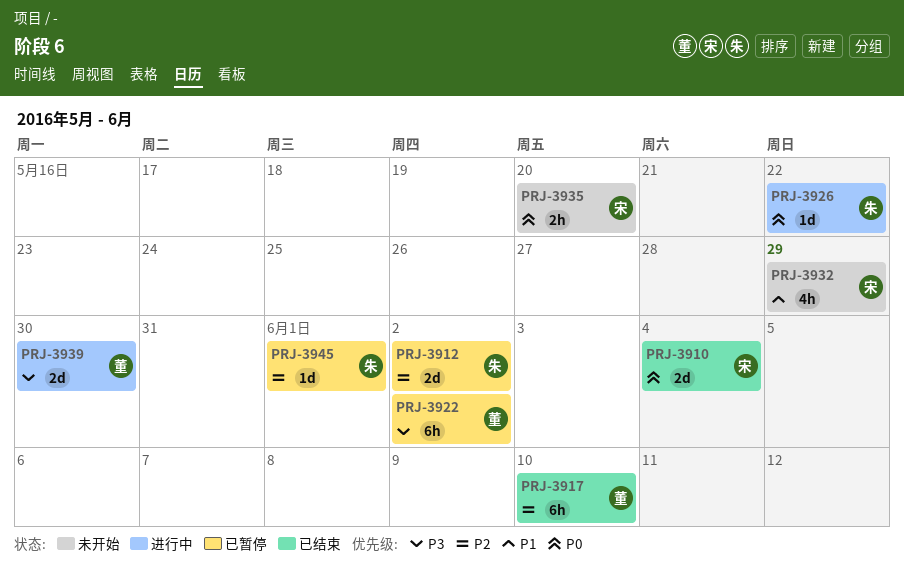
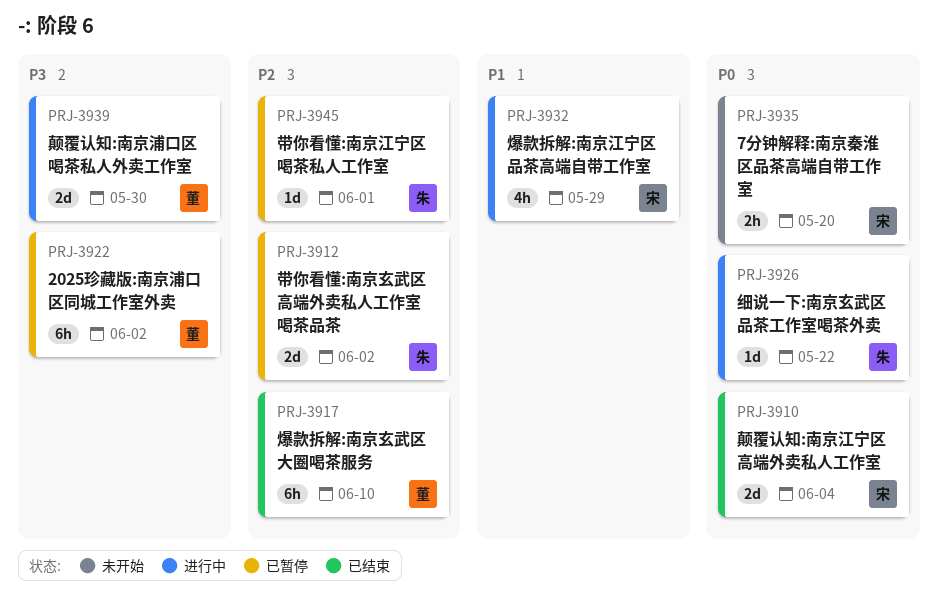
PRJ-3932, status: 未开始 -> 进行中

